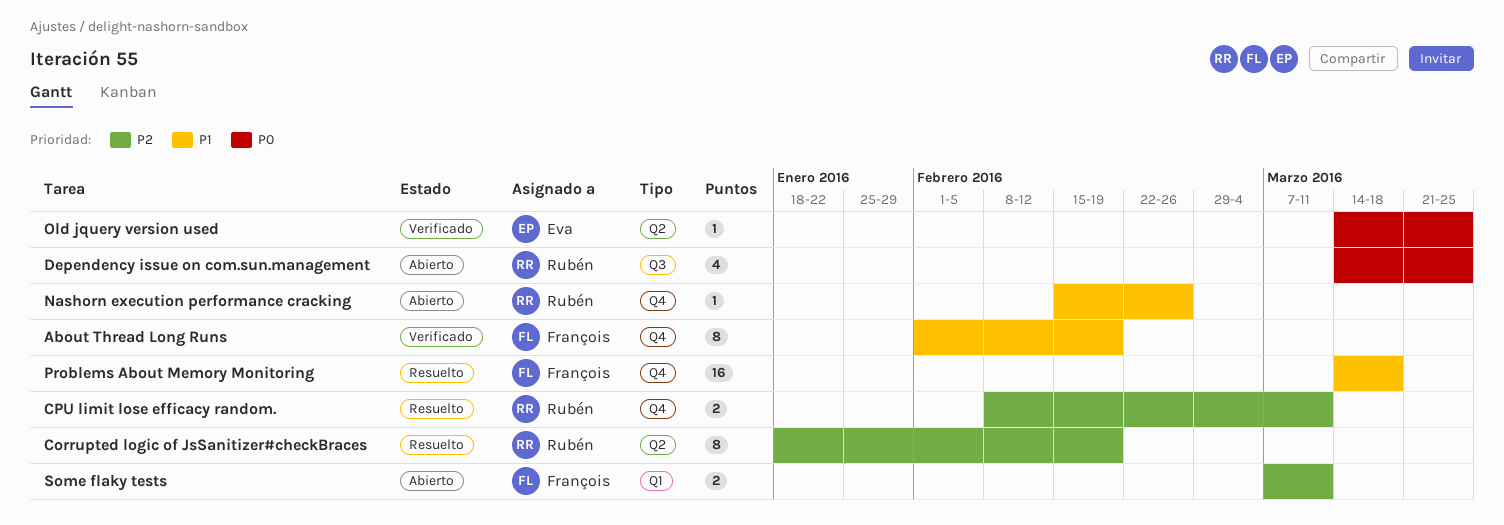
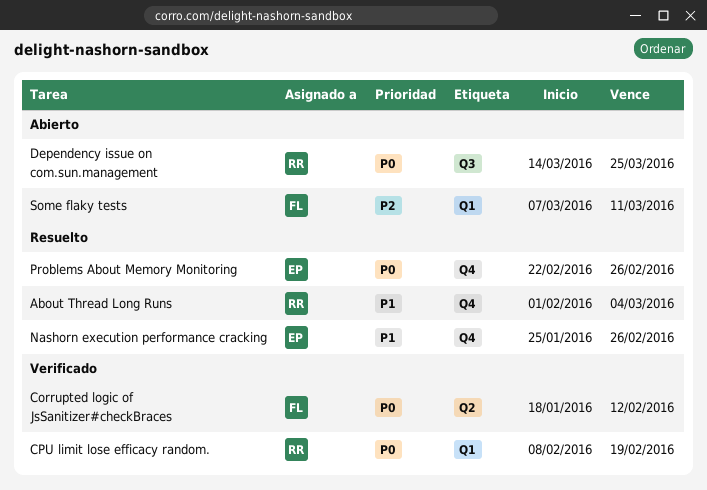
About Thread Long Runs, status: Verificado -> Resuelto
About Thread Long Runs, owner: François -> Rubén
About Thread Long Runs, due: Feb 19 -> Mar 4
Corrupted logic of JsSanitizer#checkBraces, status: Resuelto -> Verificado
Corrupted logic of JsSanitizer#checkBraces, owner: Rubén -> François
Corrupted logic of JsSanitizer#checkBraces, priority: P2 -> P0
Corrupted logic of JsSanitizer#checkBraces, due: Feb 19 -> Feb 12
CPU limit lose efficacy random., status: Resuelto -> Verificado
CPU limit lose efficacy random., priority: P2 -> P0
CPU limit lose efficacy random., label: Q4 -> Q1
CPU limit lose efficacy random., due: Mar 11 -> Feb 19
Nashorn execution performance cracking, status: Abierto -> Resuelto
Nashorn execution performance cracking, owner: Rubén -> Eva
Nashorn execution performance cracking, start: Feb 15 -> Jan 25
Old jquery version used: present -> none
Problems About Memory Monitoring, owner: François -> Eva
Problems About Memory Monitoring, priority: P1 -> P0
Problems About Memory Monitoring, start: Mar 14 -> Feb 22
Problems About Memory Monitoring, due: Mar 18 -> Feb 26

